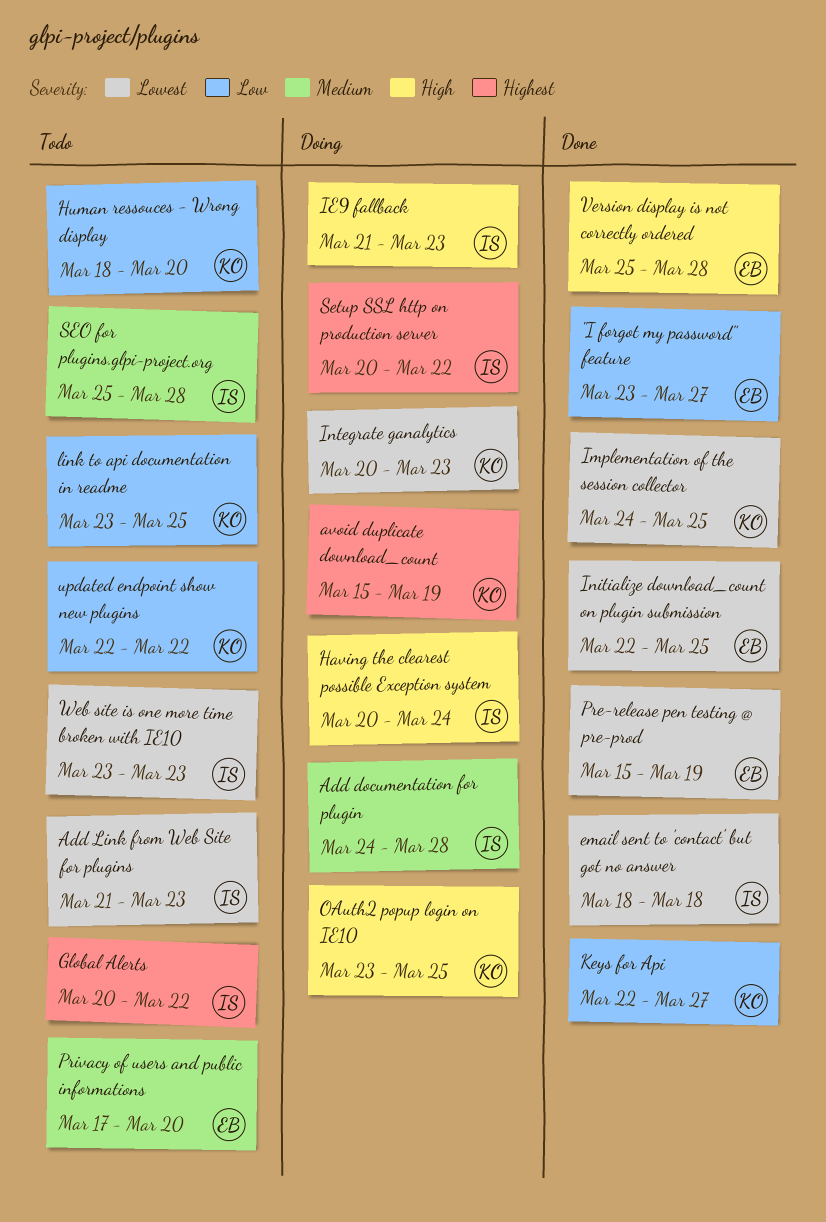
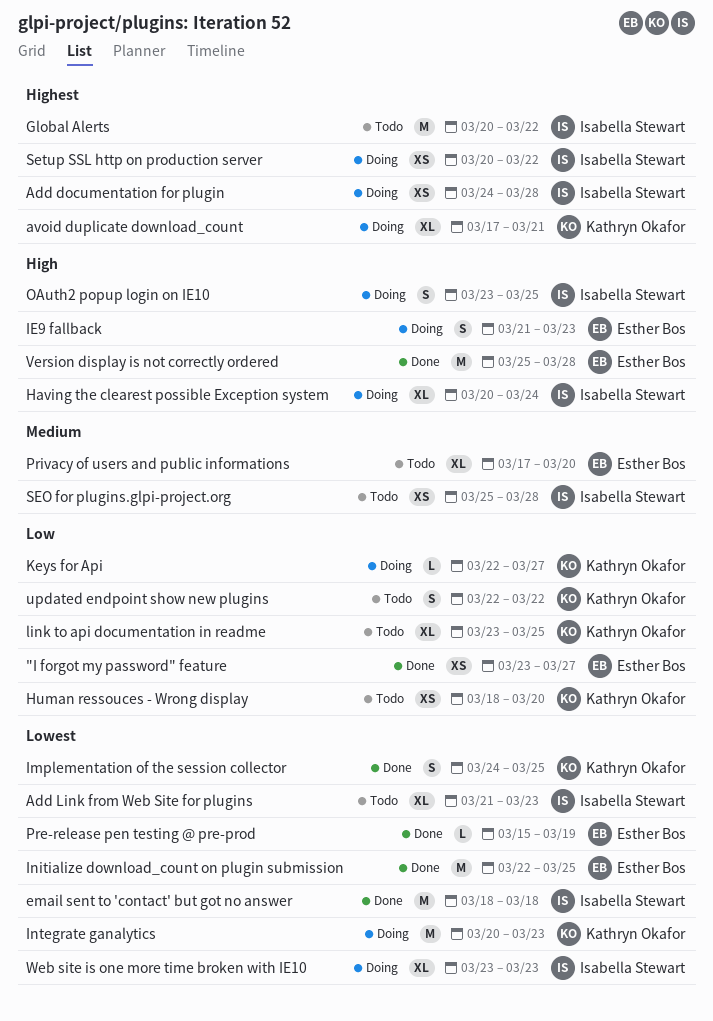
Add documentation for plugin, priority: Medium -> Highest
avoid duplicate download_count, start: Mar 15 -> Mar 17
avoid duplicate download_count, due: Mar 19 -> Mar 21
IE9 fallback, owner: Isabella Stewart -> Esther Bos
Keys for Api, status: Done -> Doing
OAuth2 popup login on IE10, owner: Kathryn Okafor -> Isabella Stewart
Web site is one more time broken with IE10, status: Todo -> Doing

